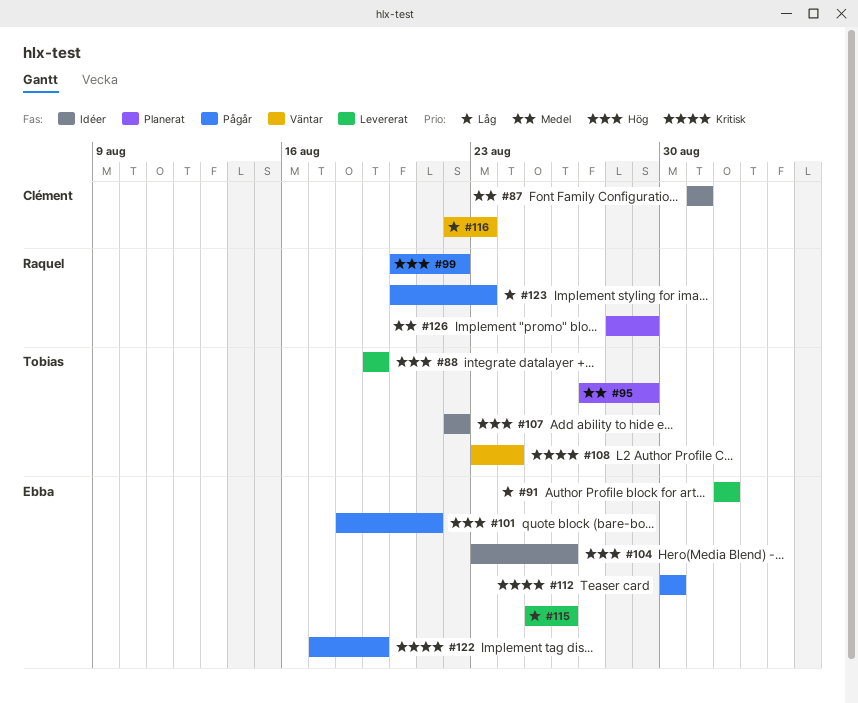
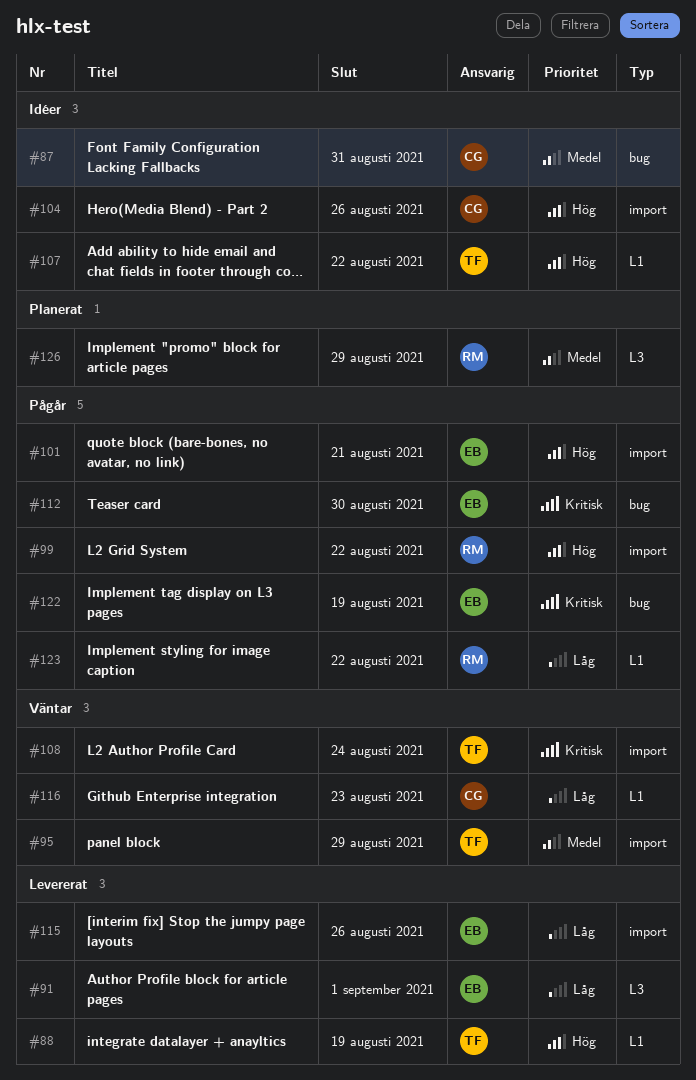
#95, status: Planerat -> Väntar
#104, owner: Ebba -> Clément
#123, due: Aug 23 -> Aug 22

